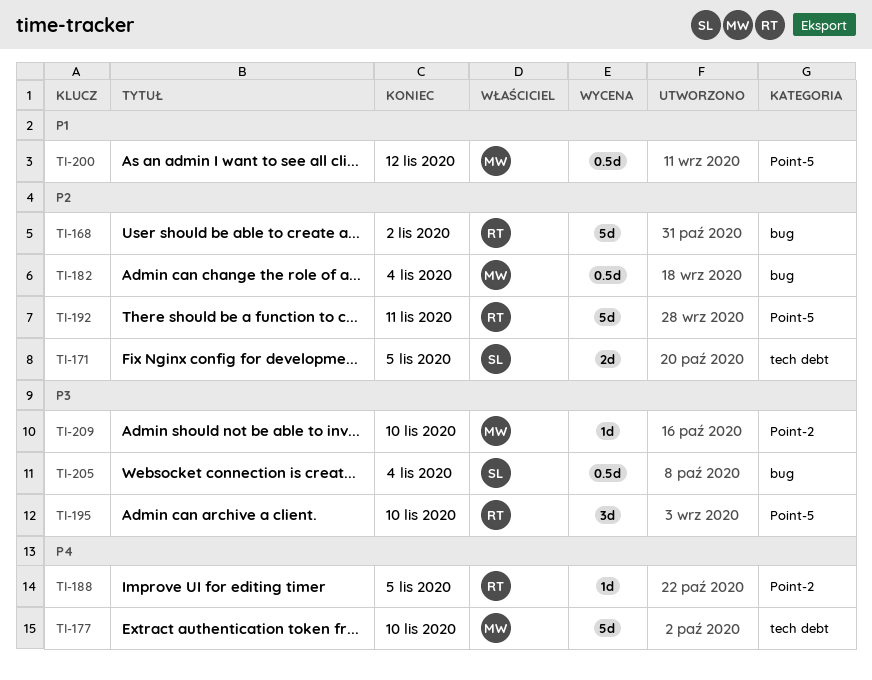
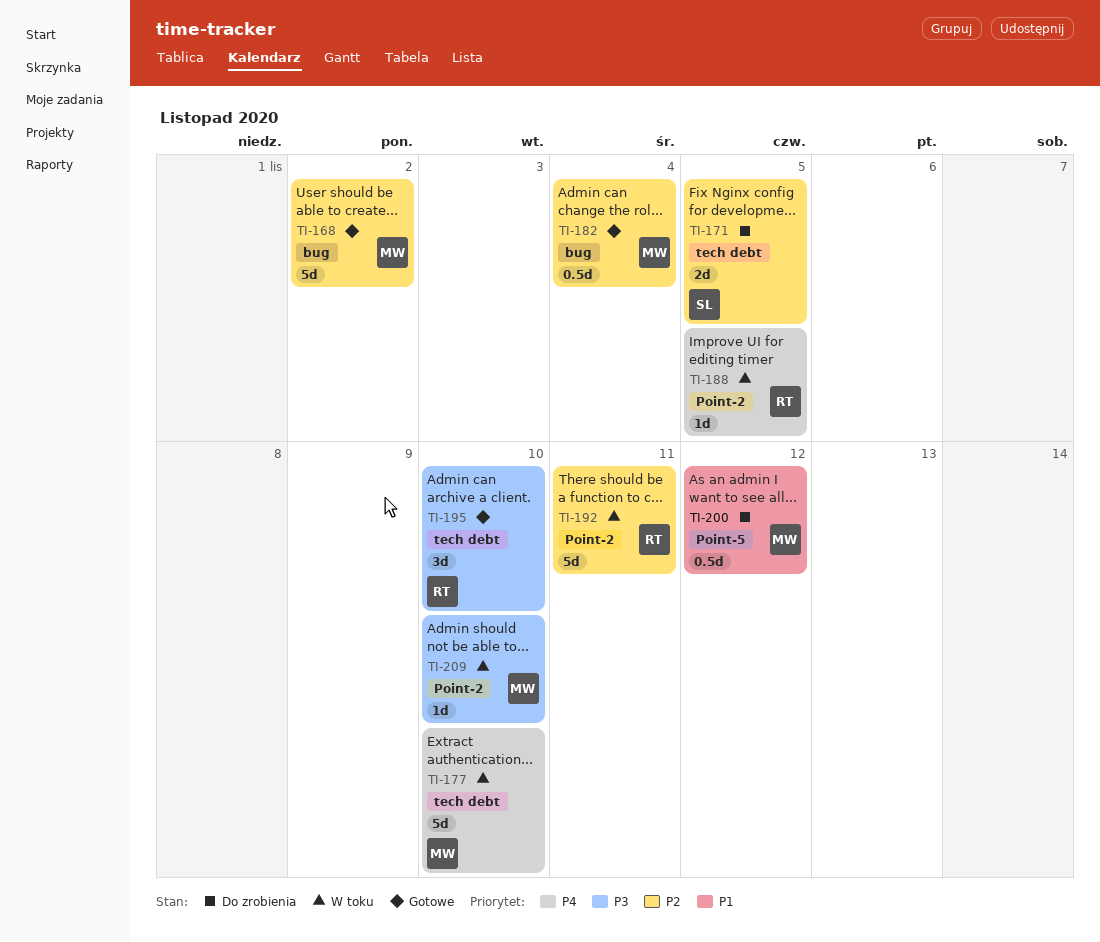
TI-168, owner: RT -> MW
TI-192, label: Point-5 -> Point-2
TI-195, label: Point-5 -> tech debt
TI-205: present -> none

